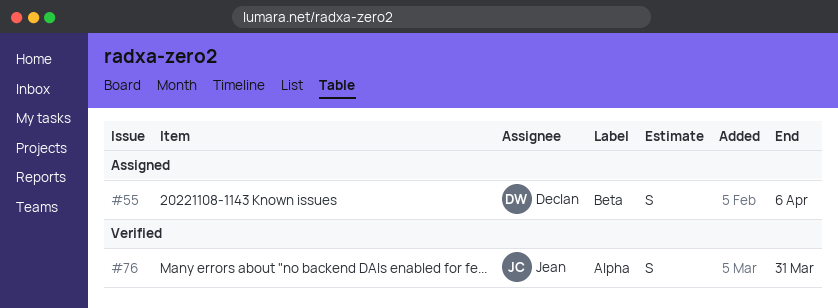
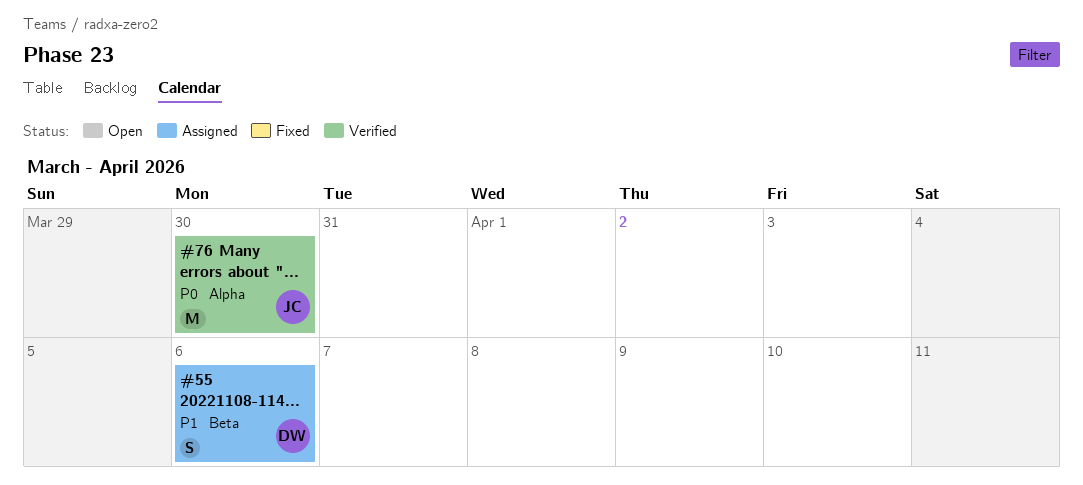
#76, estimate: S -> M
#76, due: Mar 31 -> Mar 30

